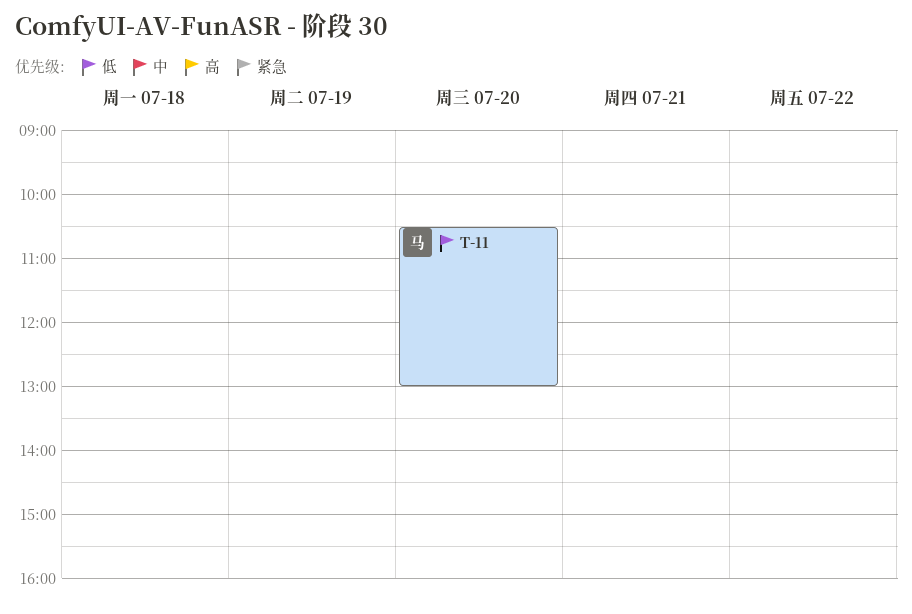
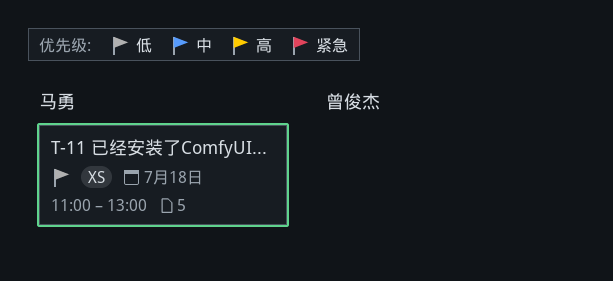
T-11, day: Jul 20 -> Jul 18
T-11, begins: 10:30 -> 11:00

